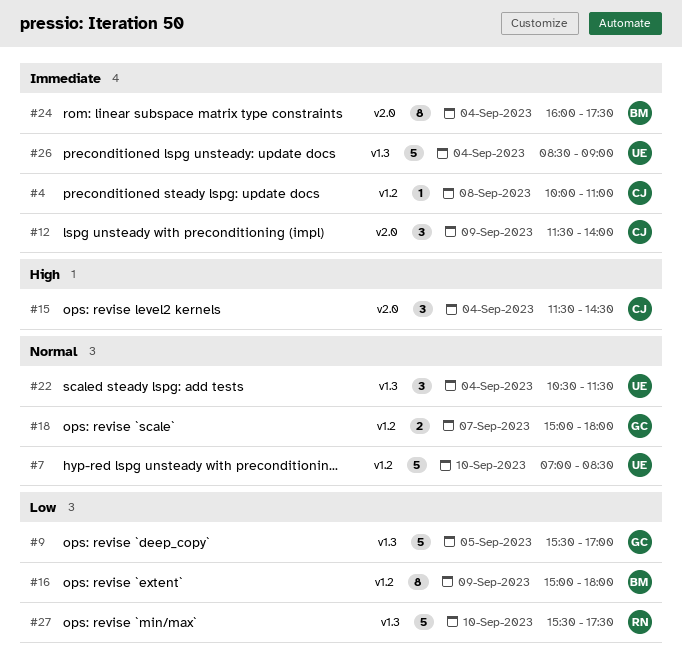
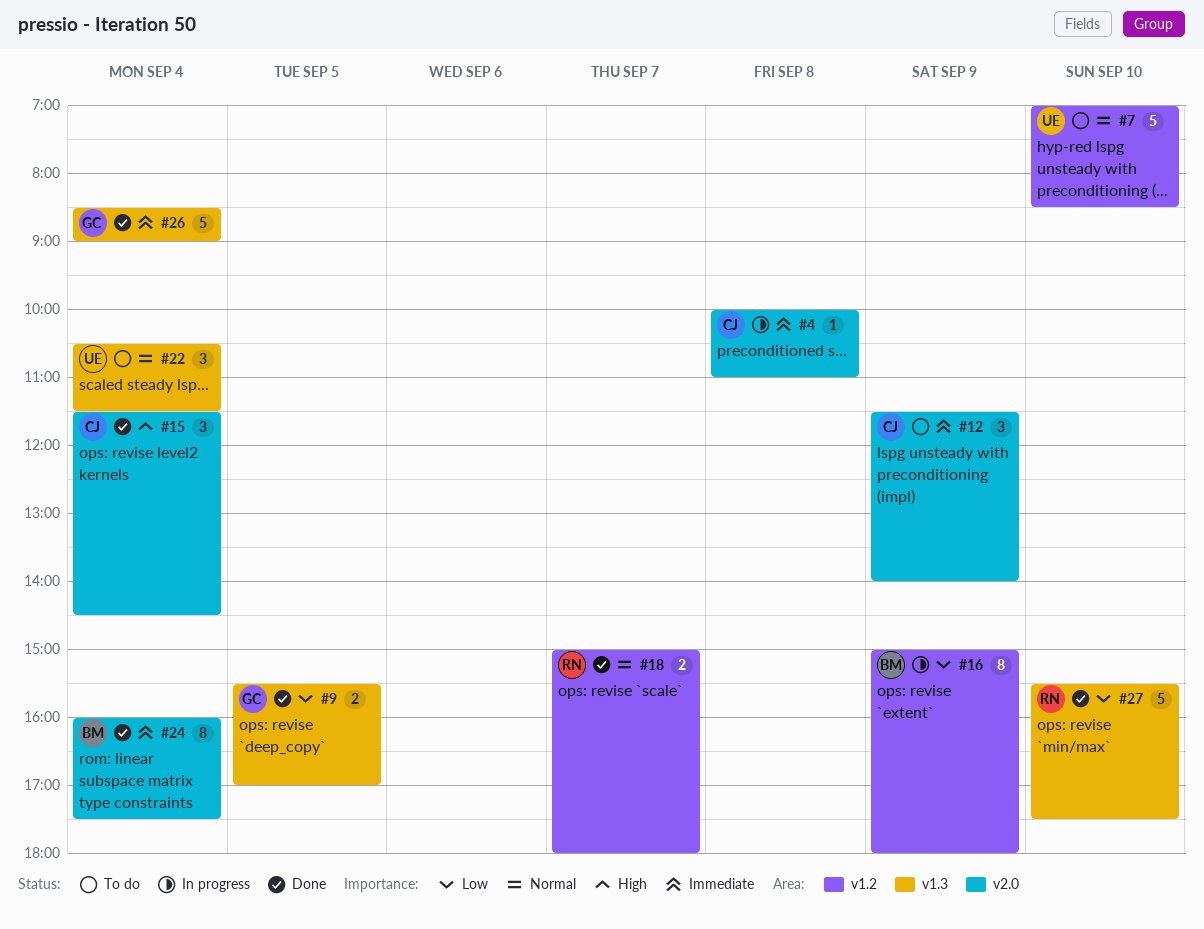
#4, label: v1.2 -> v2.0
#9, estimate: 5 -> 2
#18, owner: GC -> RN
#26, owner: UE -> GC

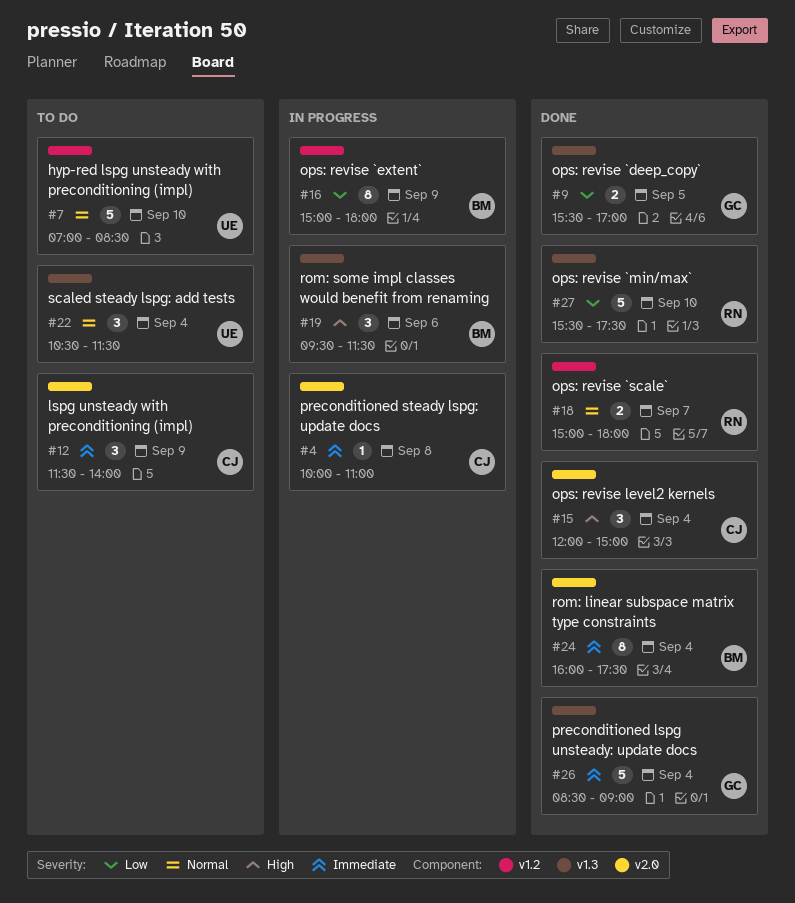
#15, begins: 11:30 -> 12:00
#15, ends: 14:30 -> 15:00
#19: none -> present

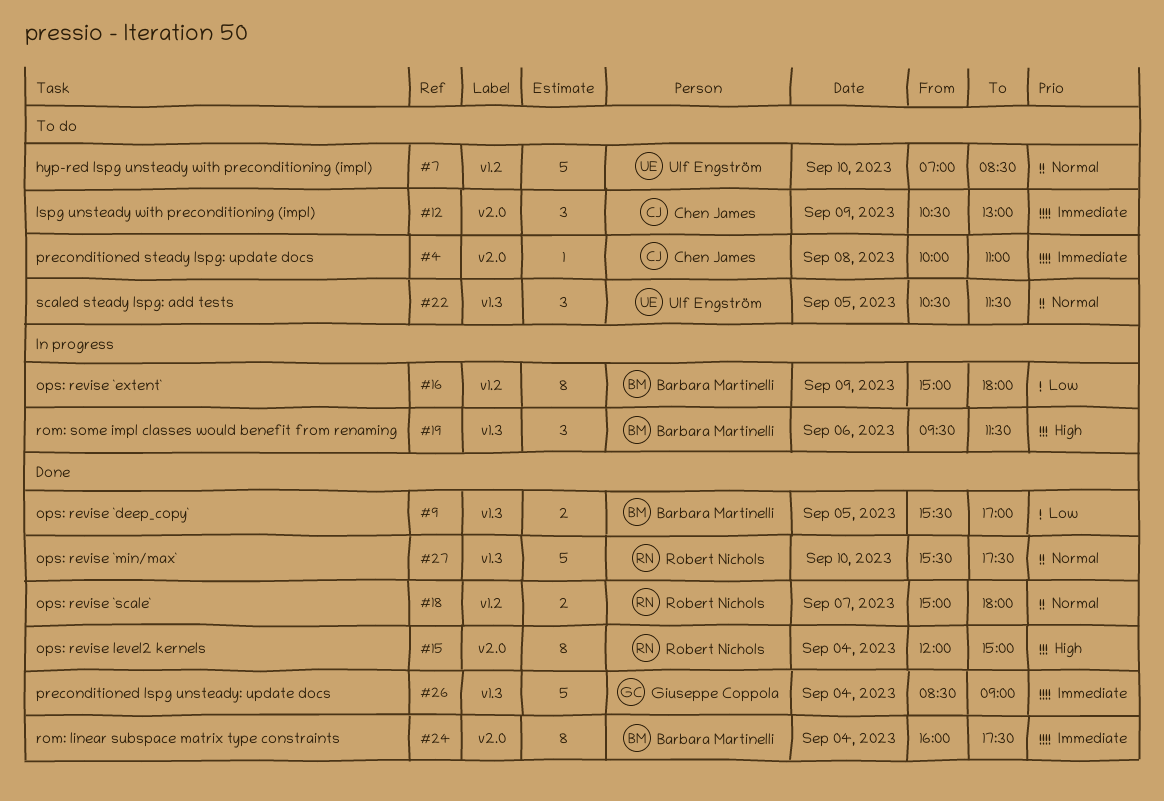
#4, status: In progress -> To do
#9, owner: Giuseppe Coppola -> Barbara Martinelli
#12, begins: 11:30 -> 10:30
#12, ends: 14:00 -> 13:00
#15, owner: Chen James -> Robert Nichols
#15, estimate: 3 -> 8
#22, day: Sep 4 -> Sep 5
#27, priority: Low -> Normal

